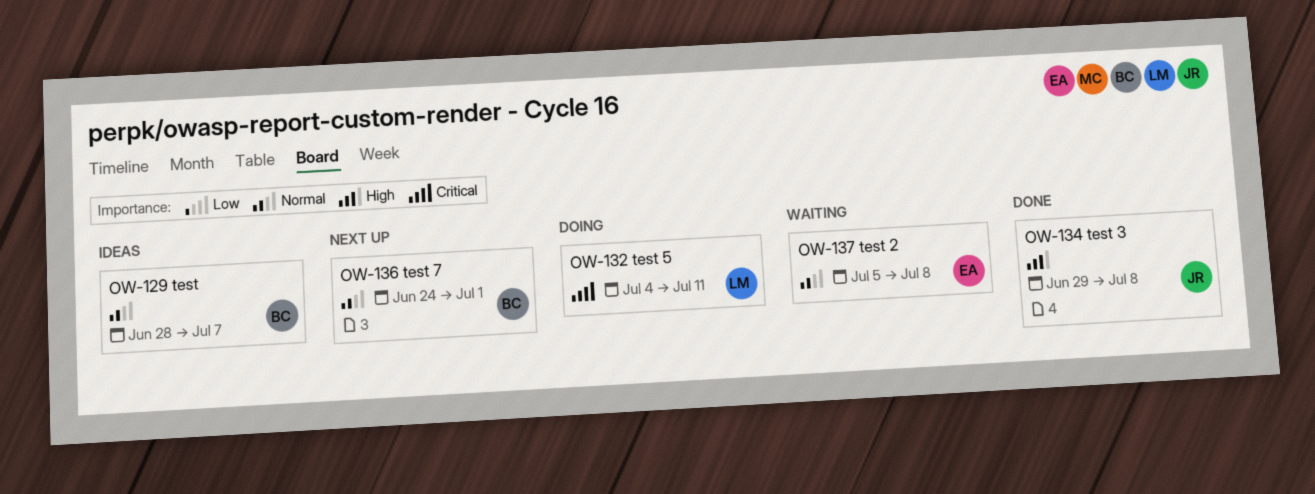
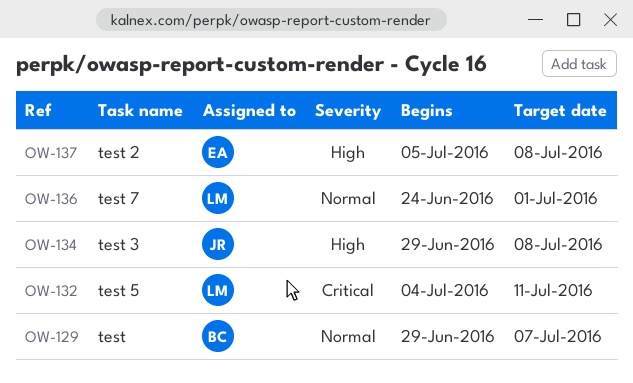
OW-129, start: Jun 28 -> Jun 29
OW-136, owner: BC -> LM
OW-137, priority: Normal -> High

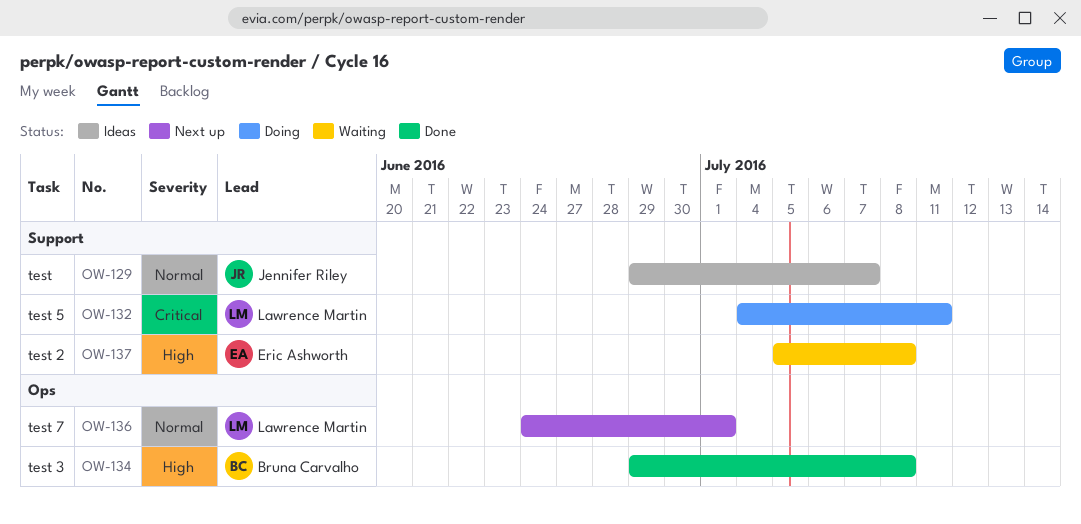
OW-129, owner: Bruna Carvalho -> Jennifer Riley
OW-134, owner: Jennifer Riley -> Bruna Carvalho

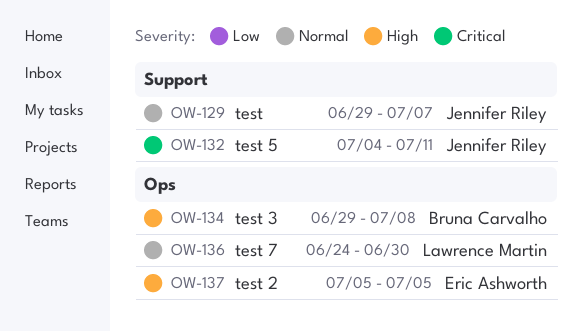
OW-132, owner: Lawrence Martin -> Jennifer Riley
OW-136, due: Jul 1 -> Jun 30
OW-137, label: Support -> Ops
OW-137, due: Jul 8 -> Jul 5

